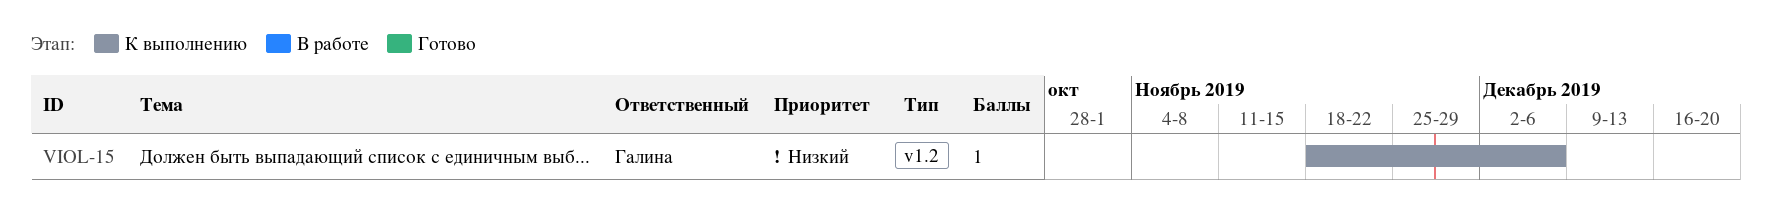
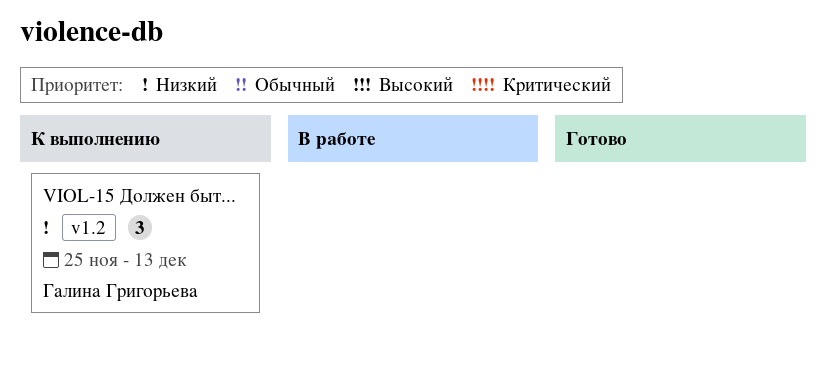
VIOL-15, estimate: 1 -> 3
VIOL-15, start: Nov 18 -> Nov 25
VIOL-15, due: Dec 6 -> Dec 13

